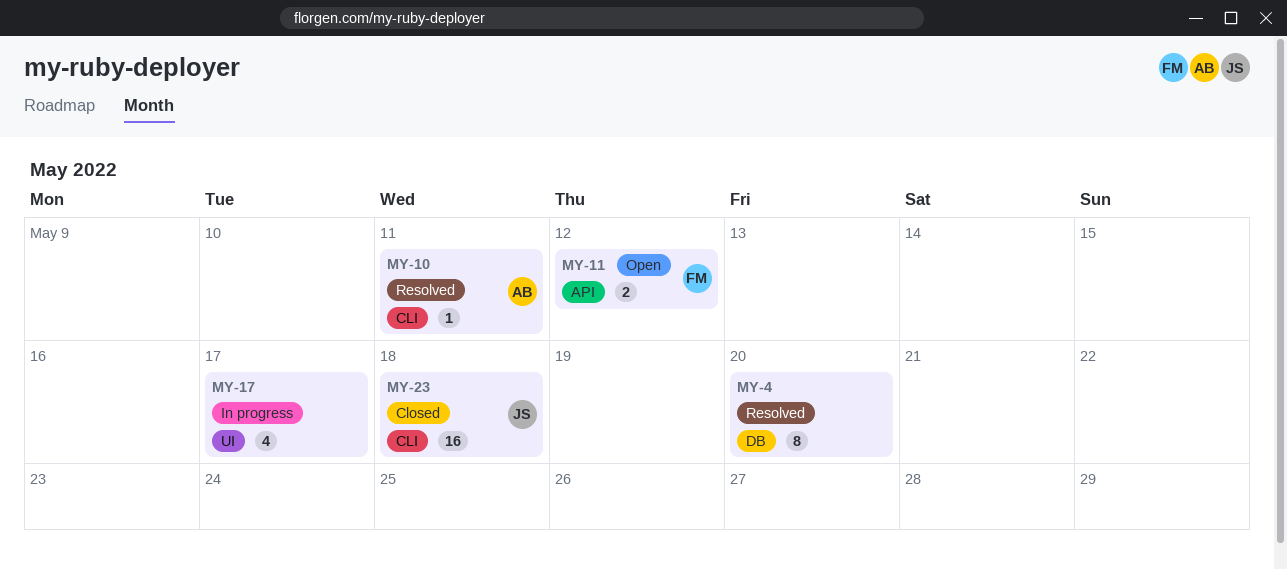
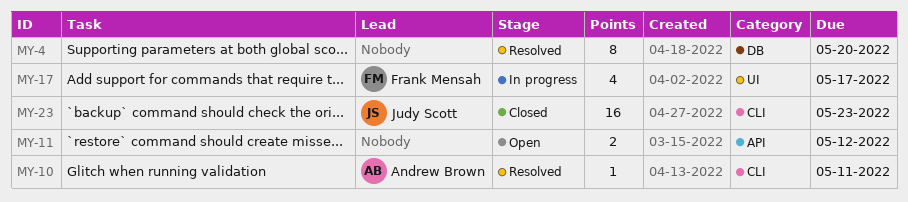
MY-11, owner: Frank Mensah -> none
MY-17, owner: none -> Frank Mensah
MY-23, due: May 18 -> May 23

